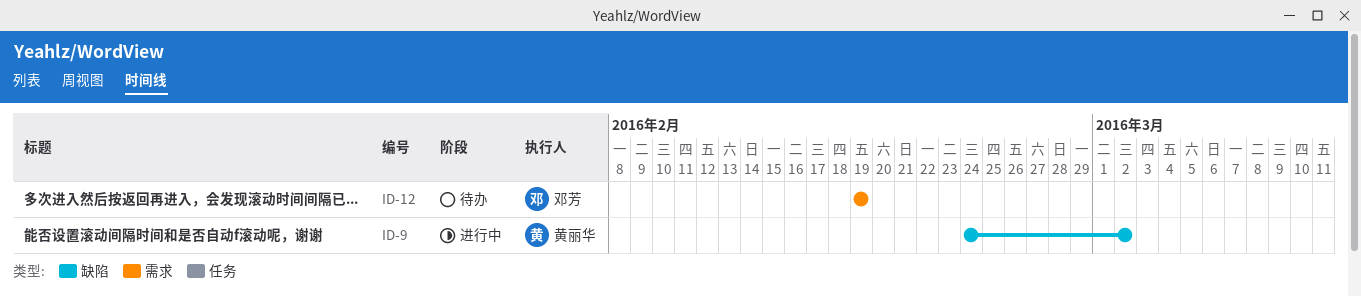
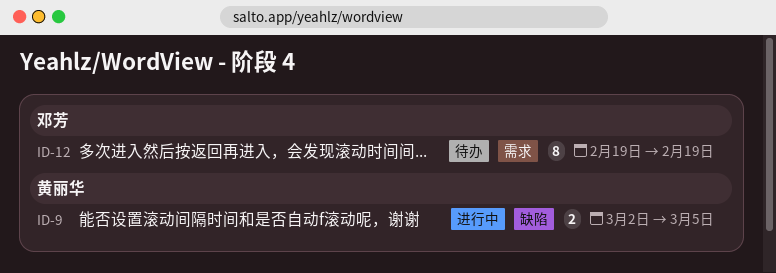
ID-9, start: Feb 24 -> Mar 2
ID-9, due: Mar 2 -> Mar 5

